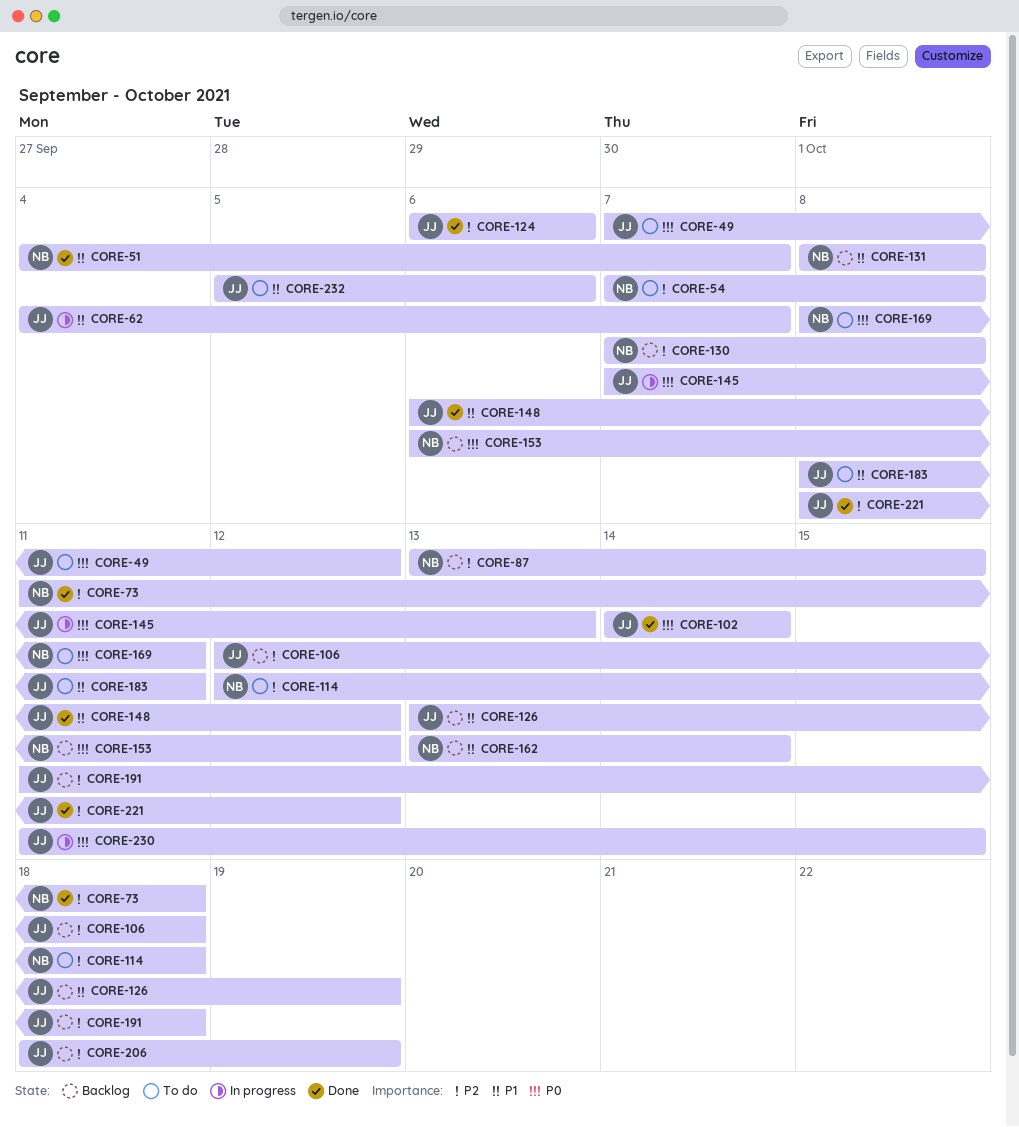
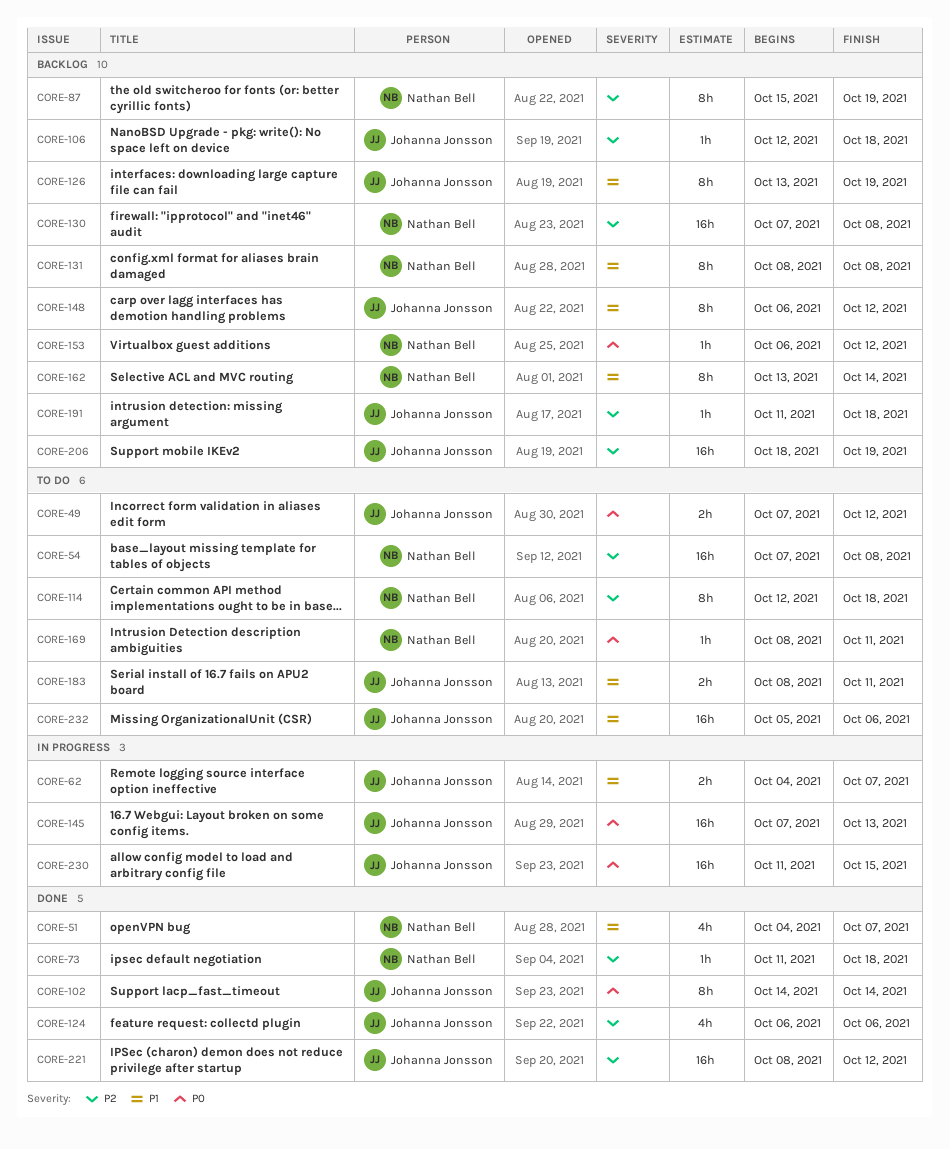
CORE-87, start: Oct 13 -> Oct 15
CORE-87, due: Oct 15 -> Oct 19
CORE-148, status: Done -> Backlog

